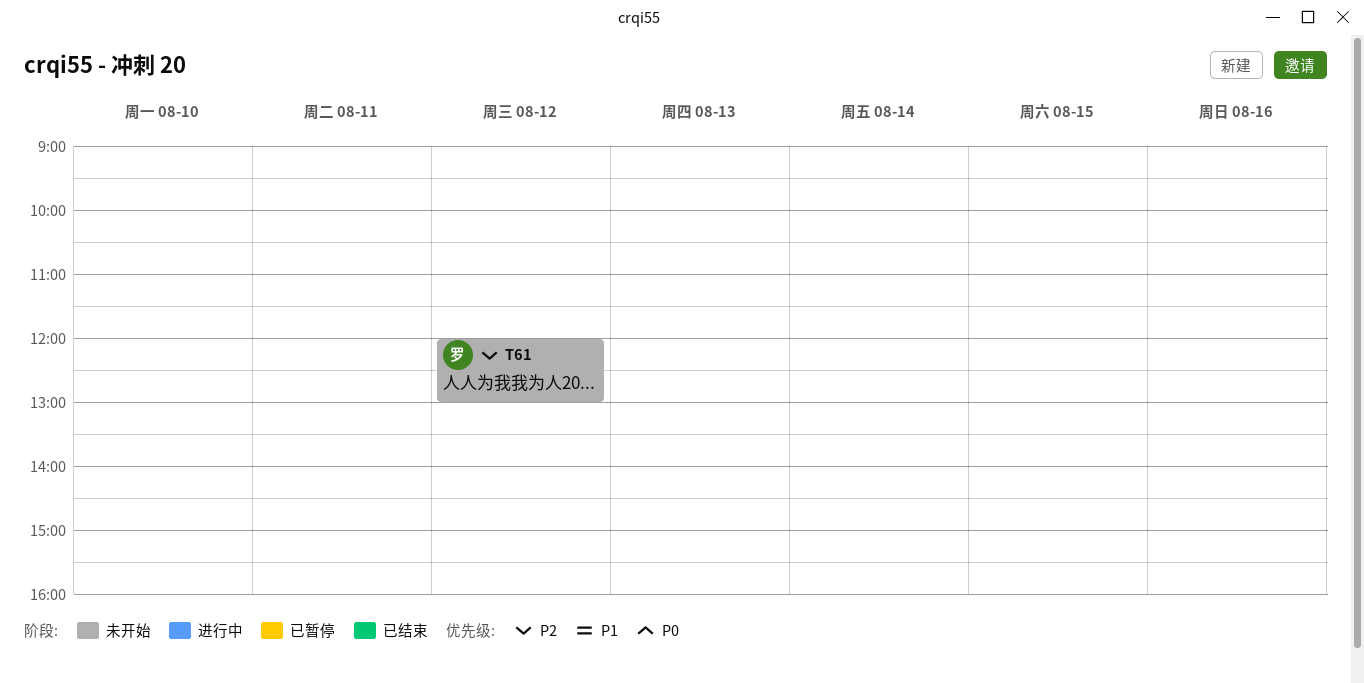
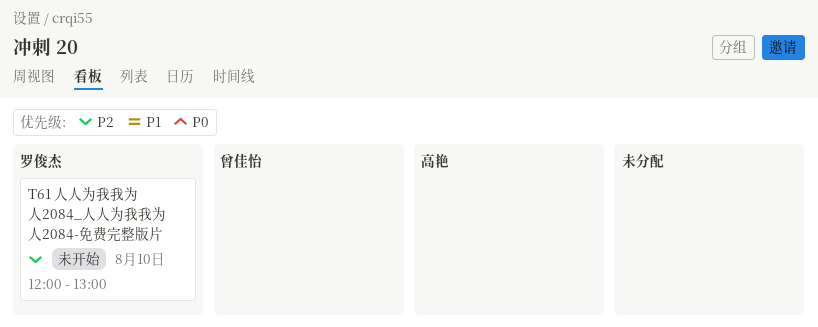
T61, day: Aug 12 -> Aug 10

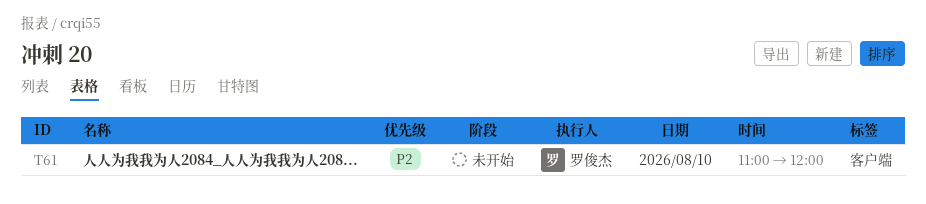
T61, begins: 12:00 -> 11:00
T61, ends: 13:00 -> 12:00

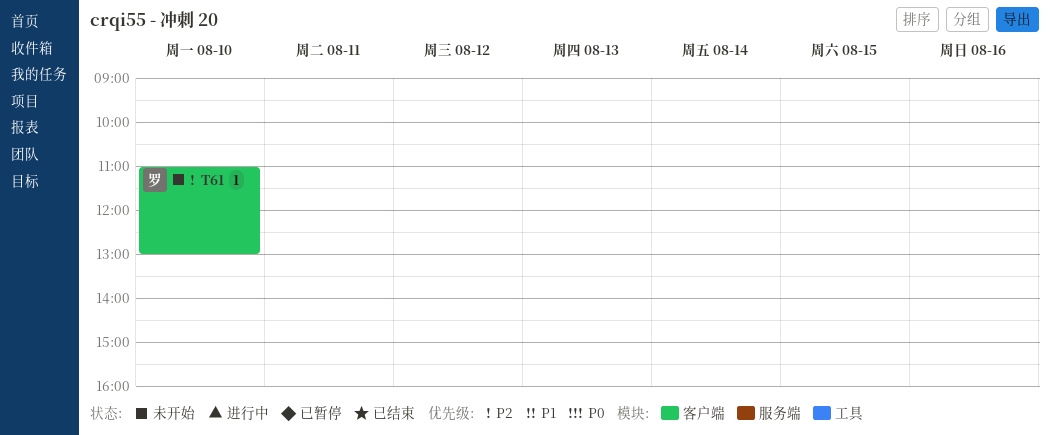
T61, ends: 12:00 -> 13:00

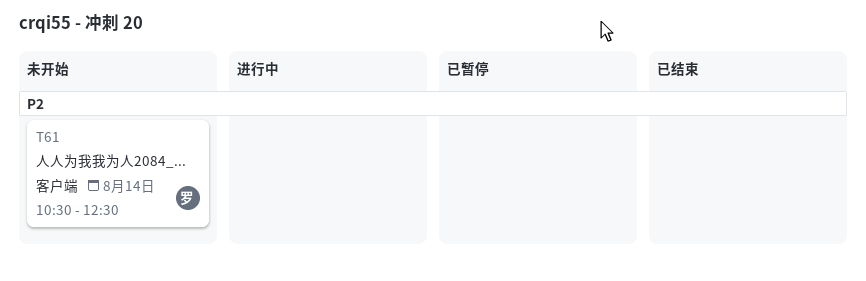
T61, day: Aug 10 -> Aug 14
T61, begins: 11:00 -> 10:30
T61, ends: 13:00 -> 12:30

